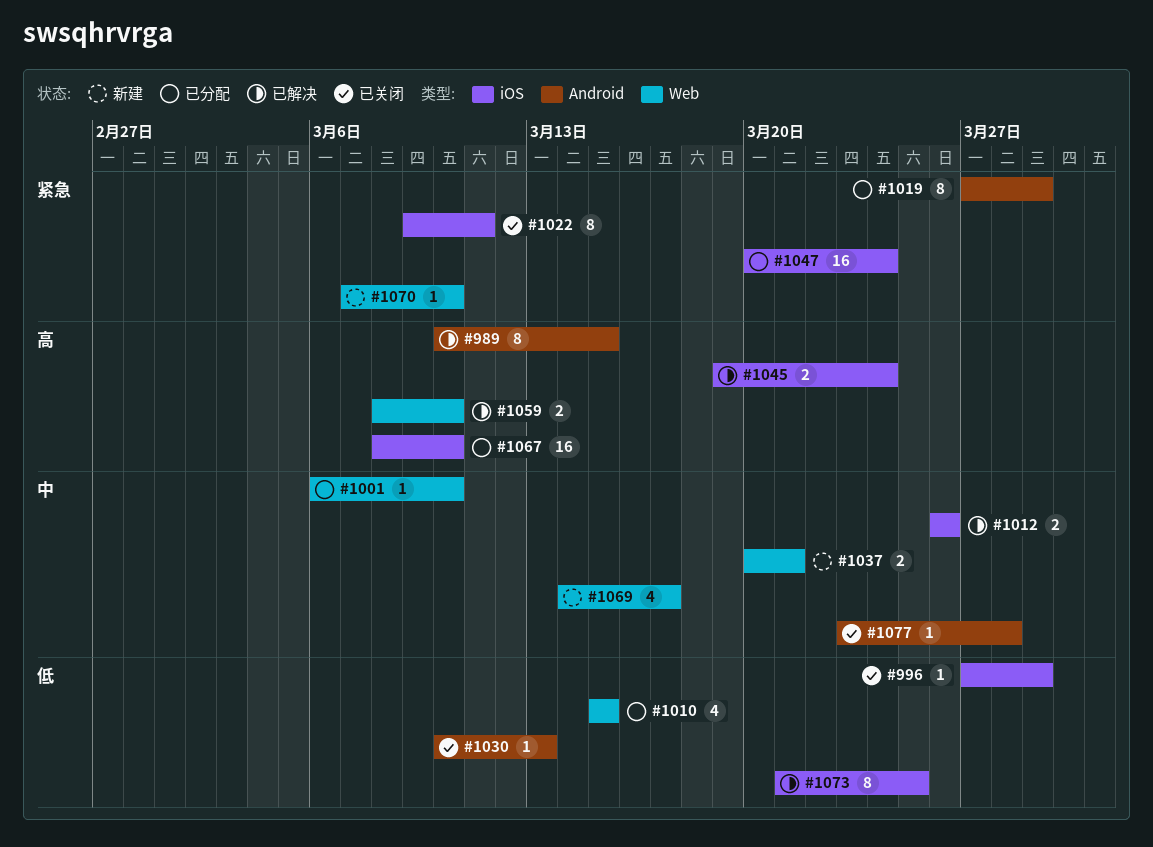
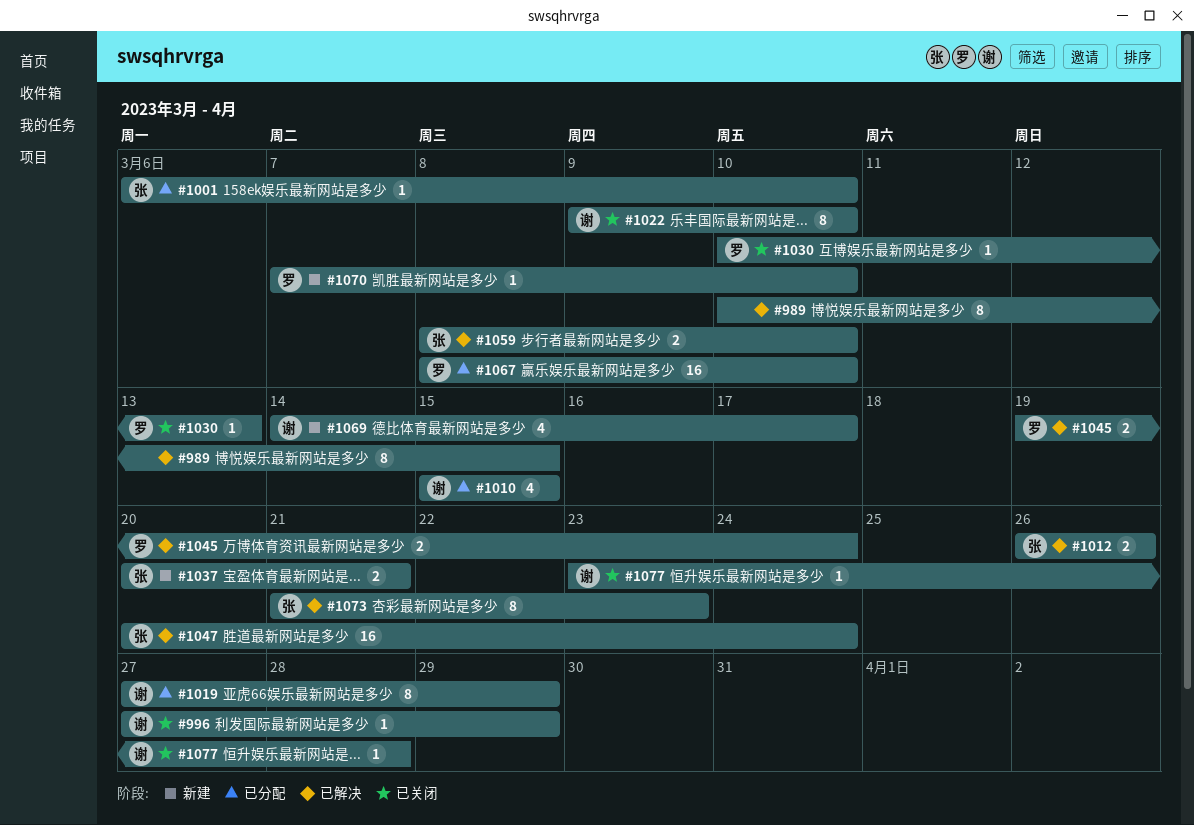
#1022, due: Mar 11 -> Mar 10
#1047, status: 已分配 -> 已解决
#1073, due: Mar 25 -> Mar 23

